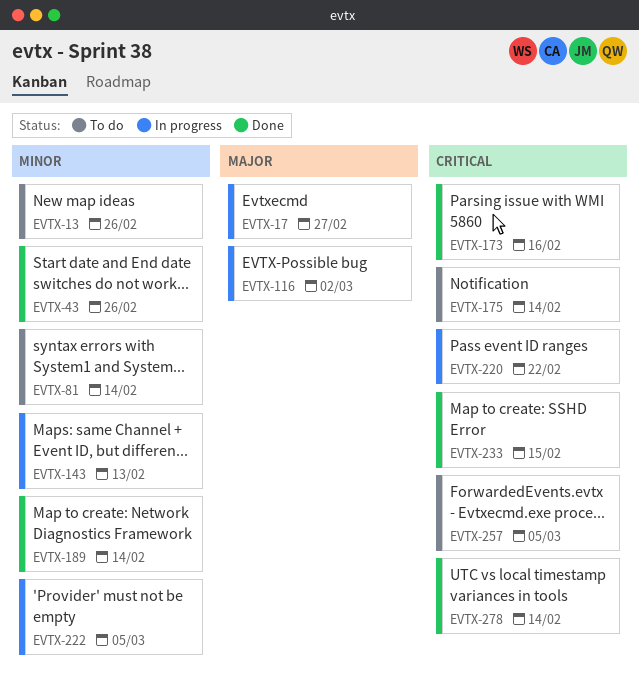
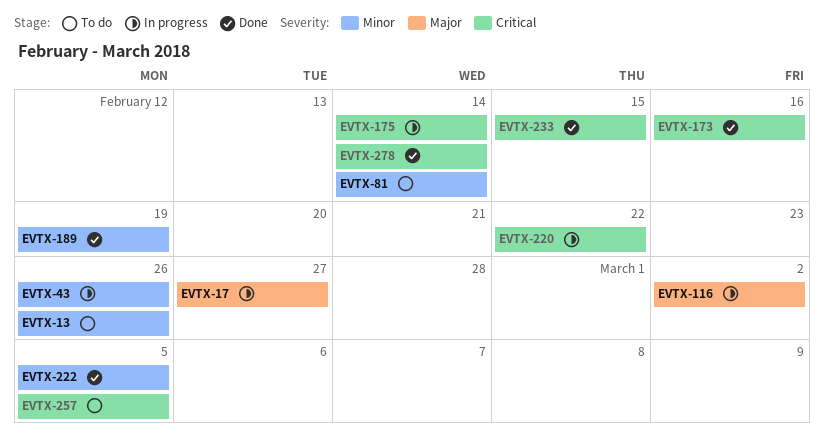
EVTX-43, status: Done -> In progress
EVTX-143: present -> none
EVTX-175, status: To do -> In progress
EVTX-189, due: Feb 14 -> Feb 19
EVTX-222, status: In progress -> Done

